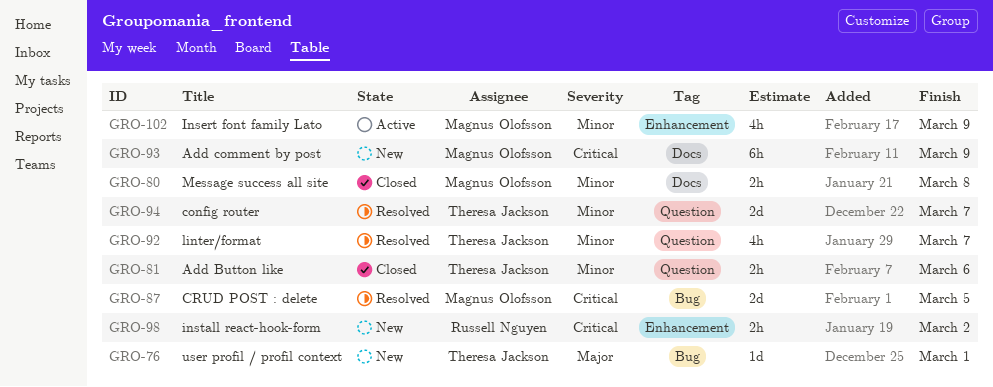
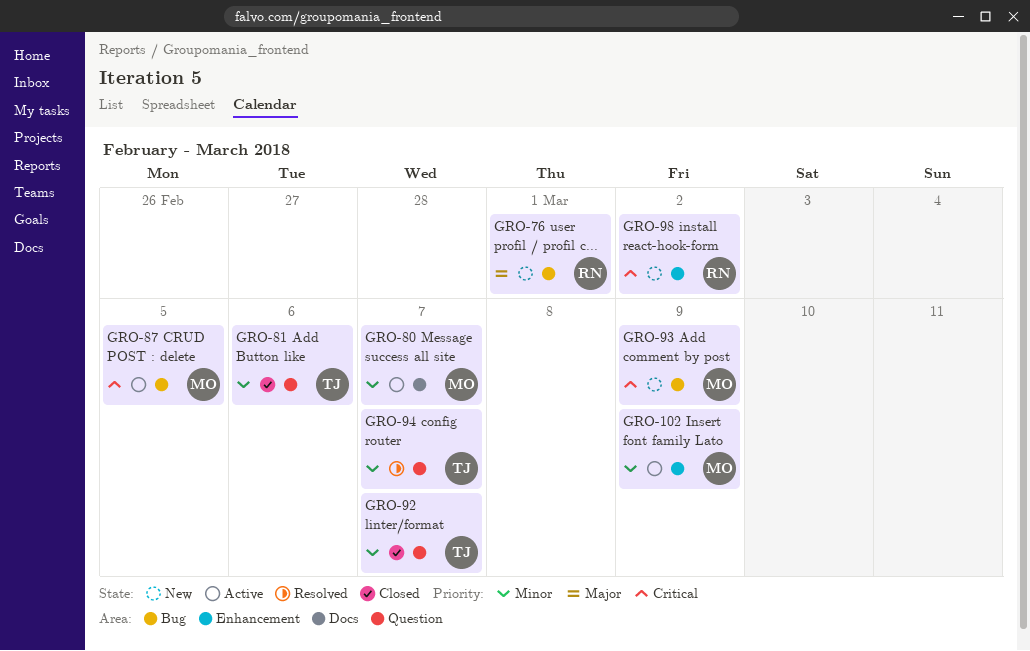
GRO-76, owner: Theresa Jackson -> Russell Nguyen
GRO-80, status: Closed -> Active
GRO-80, due: Mar 8 -> Mar 7
GRO-87, status: Resolved -> Active
GRO-92, status: Resolved -> Closed
GRO-93, label: Docs -> Bug

